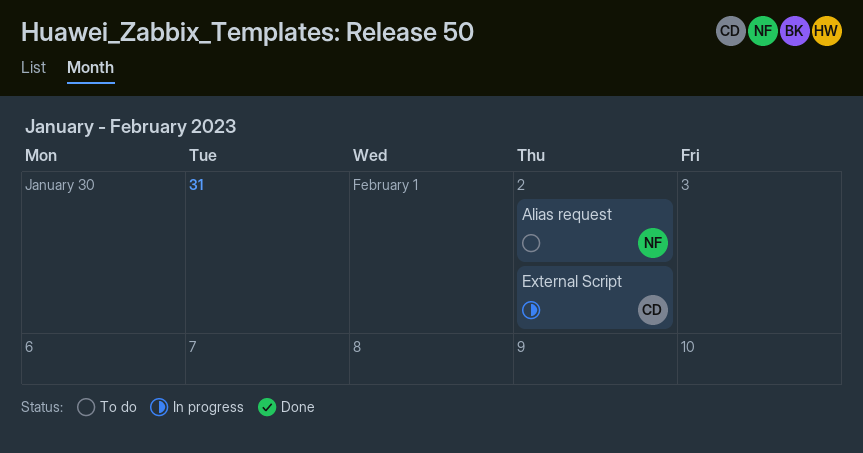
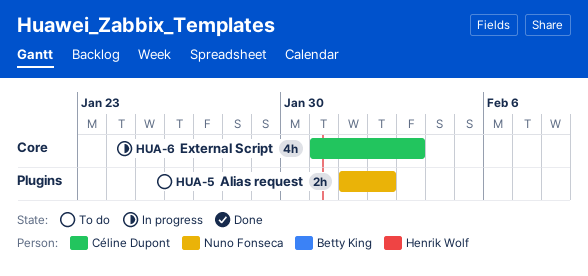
External Script, due: Feb 2 -> Feb 3

